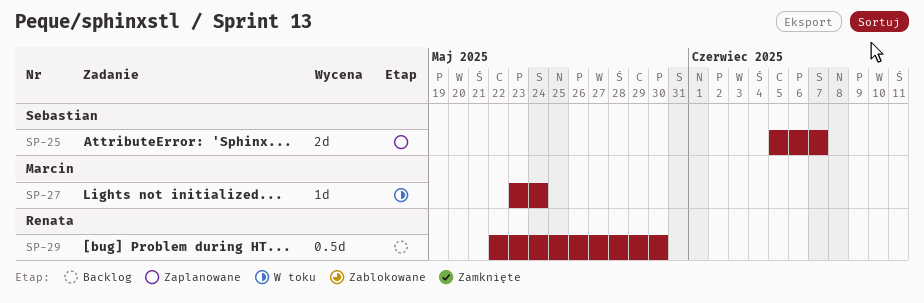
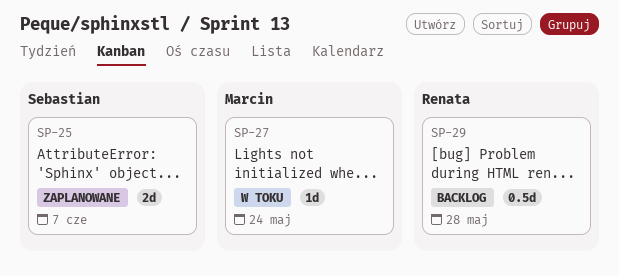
SP-29, due: May 30 -> May 28

